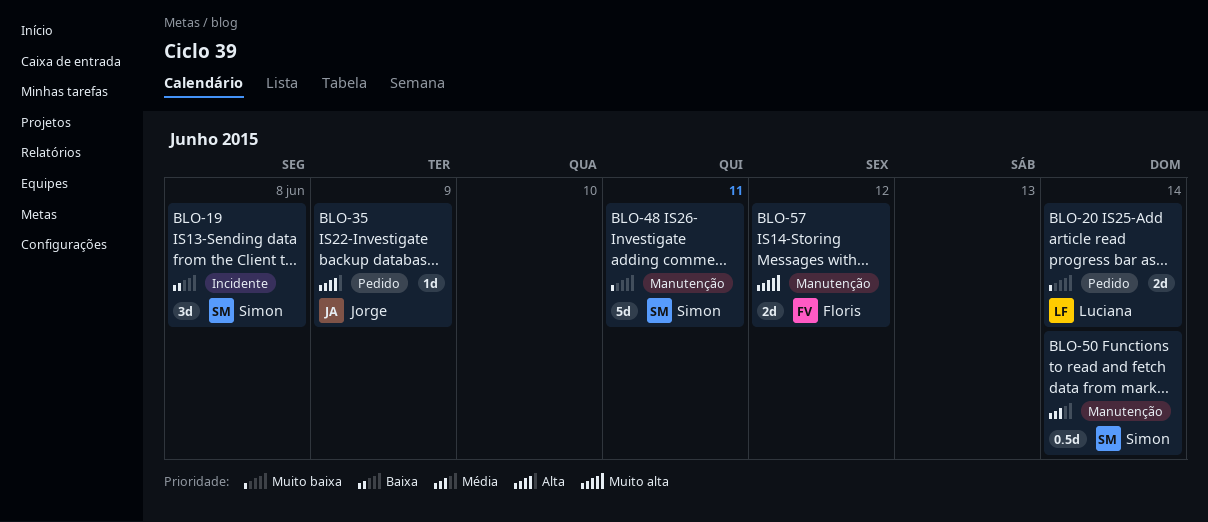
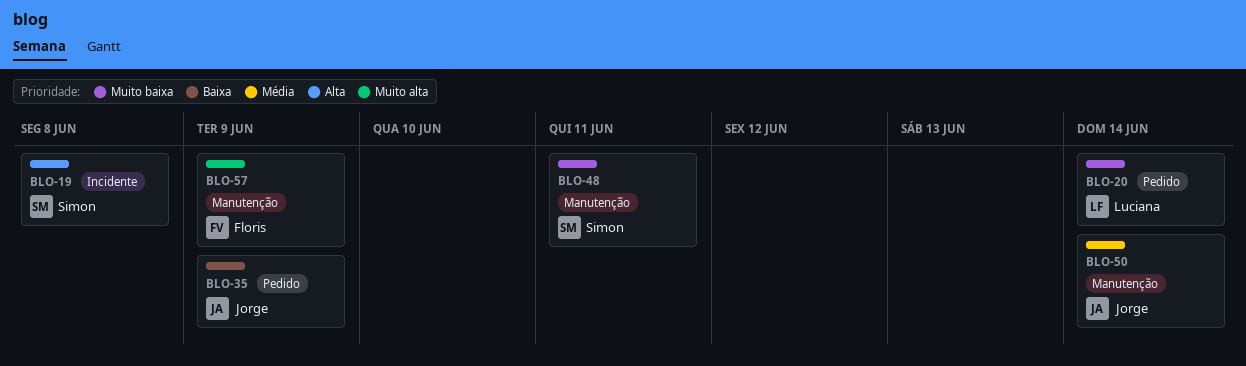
BLO-19, priority: Baixa -> Alta
BLO-35, priority: Alta -> Baixa
BLO-50, owner: Simon -> Jorge
BLO-57, due: Jun 12 -> Jun 9

